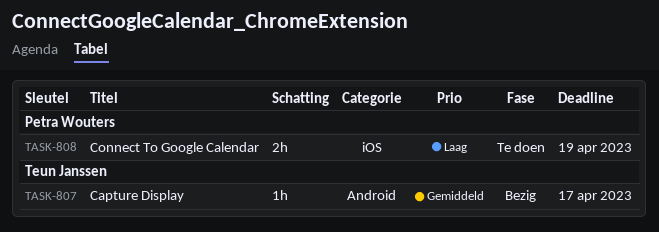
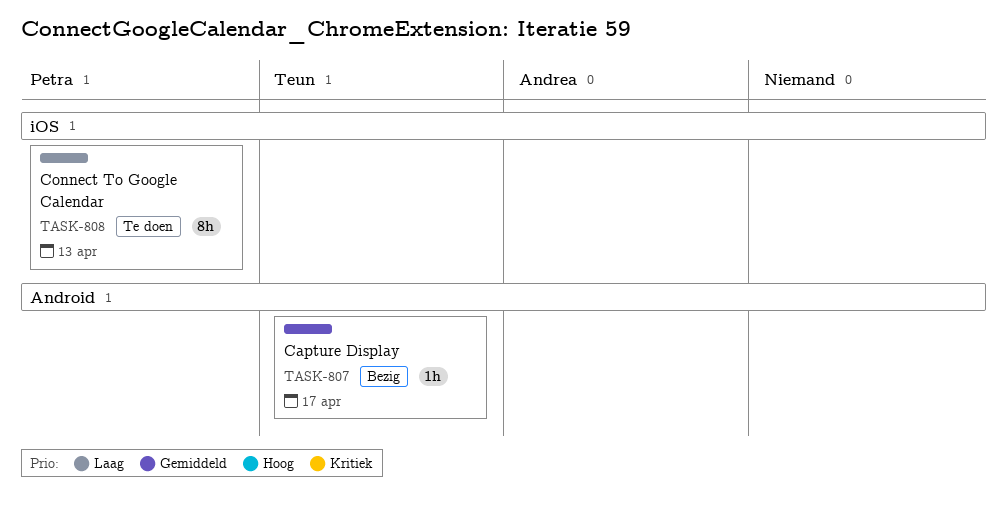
TASK-808, estimate: 2h -> 8h
TASK-808, due: Apr 19 -> Apr 13

